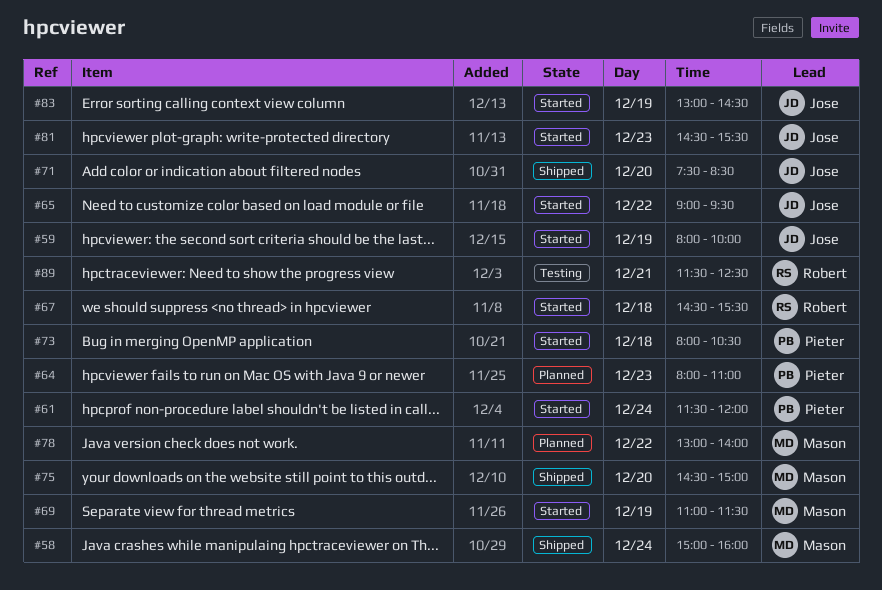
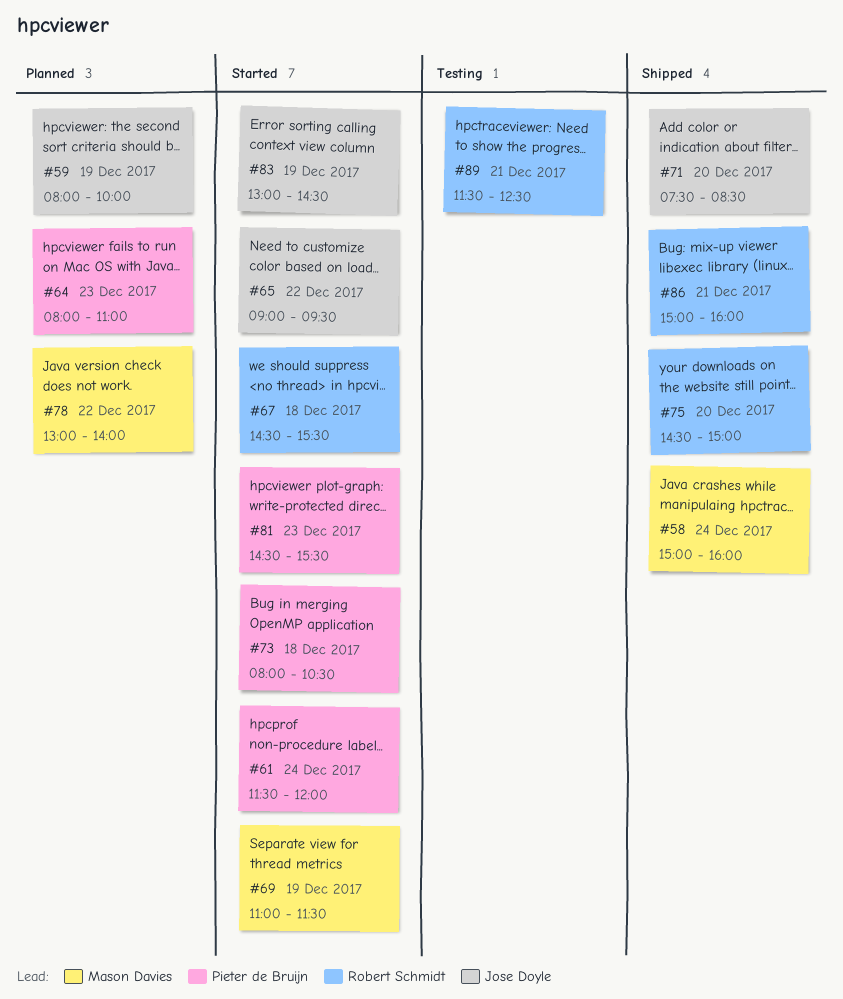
#59, status: Started -> Planned
#75, owner: Mason Davies -> Robert Schmidt
#81, owner: Jose Doyle -> Pieter de Bruijn
#86: none -> present

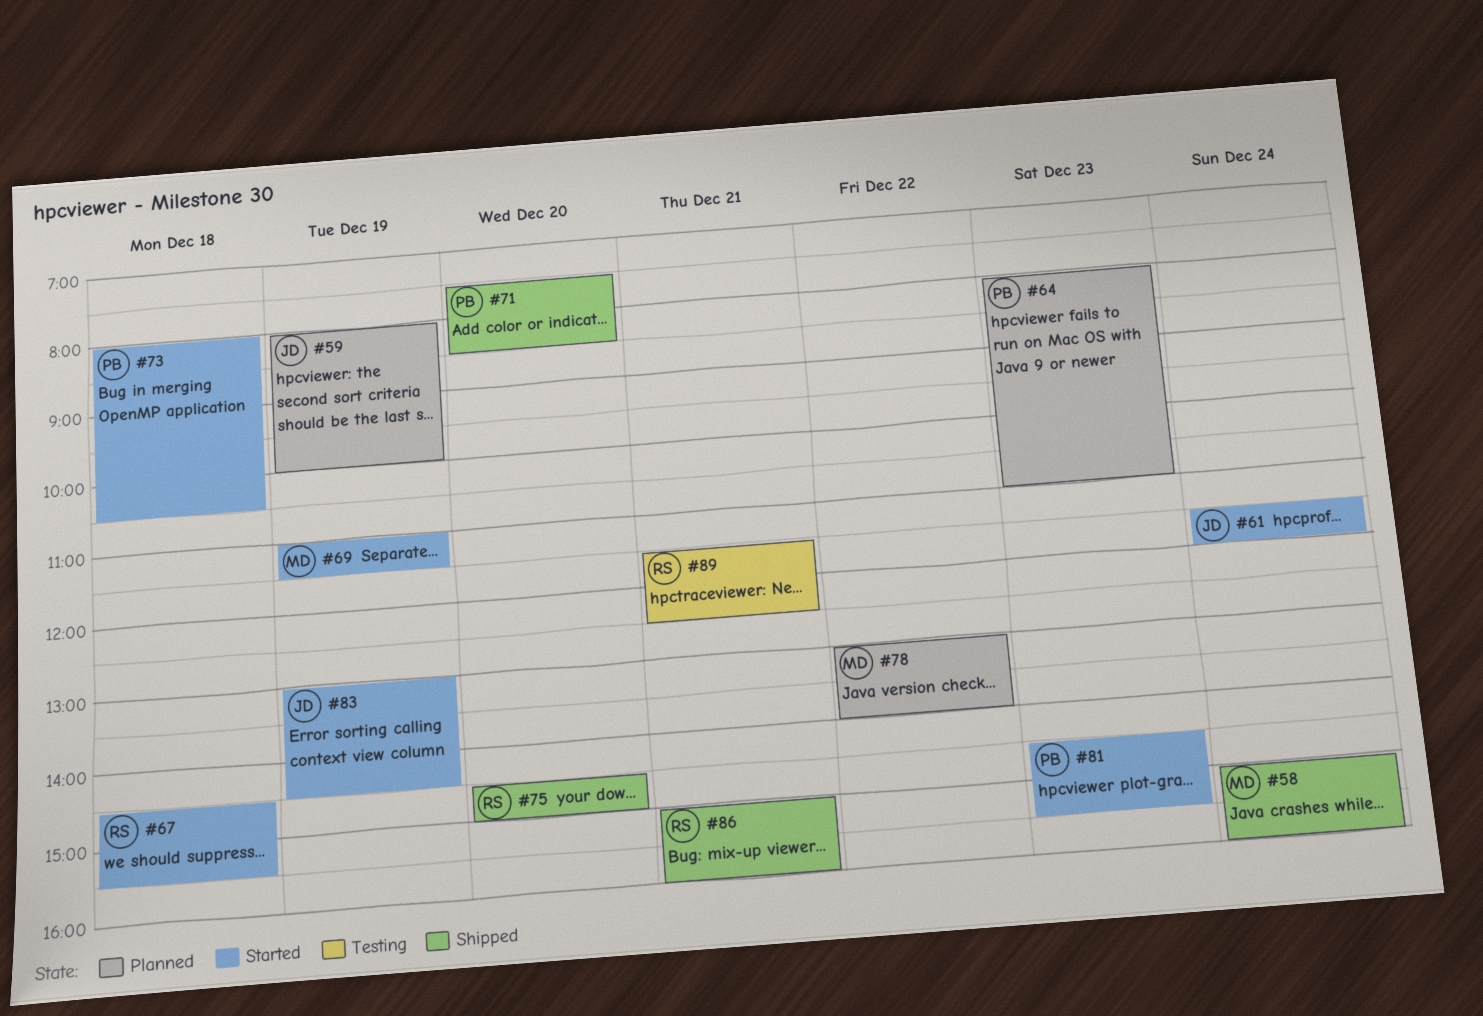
#61, owner: Pieter de Bruijn -> Jose Doyle
#65: present -> none
#71, owner: Jose Doyle -> Pieter de Bruijn

